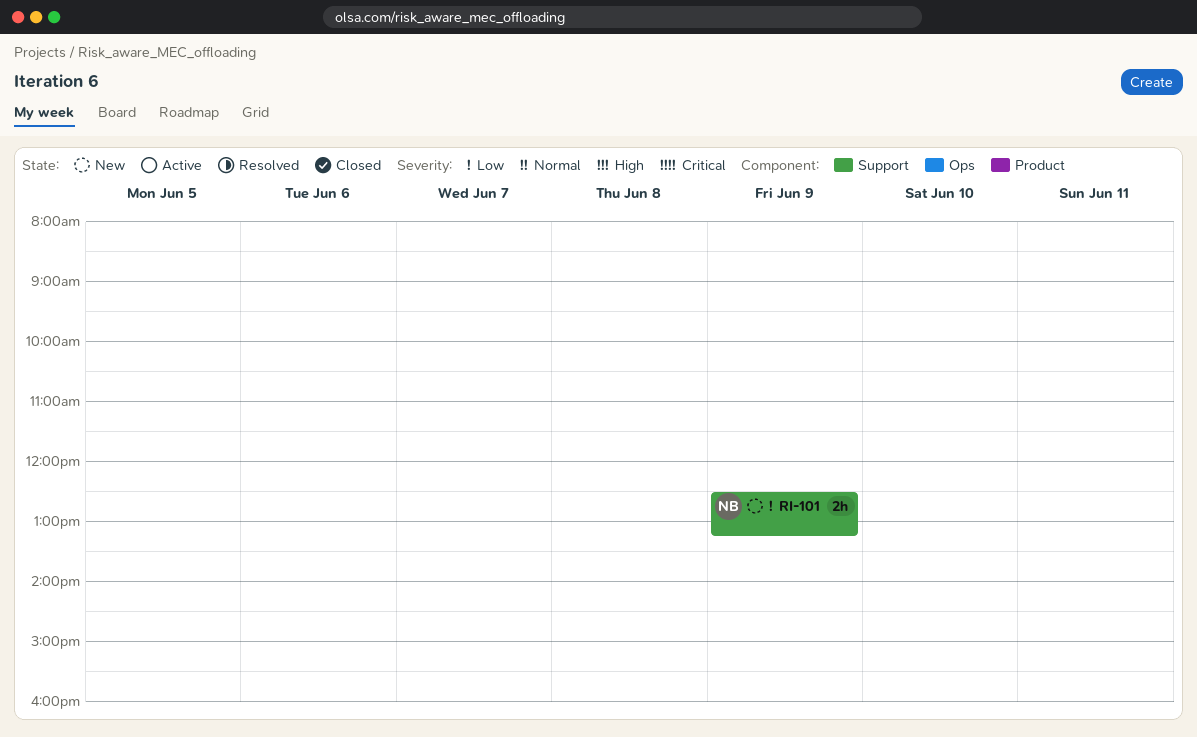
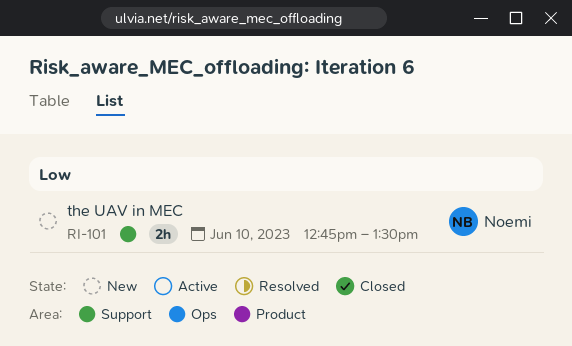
RI-101, day: Jun 9 -> Jun 10
RI-101, begins: 12:30 -> 12:45
RI-101, ends: 13:15 -> 13:30

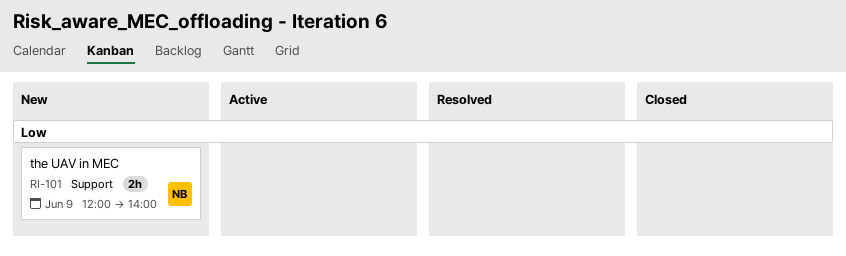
RI-101, day: Jun 10 -> Jun 9
RI-101, begins: 12:45 -> 12:00
RI-101, ends: 13:30 -> 14:00

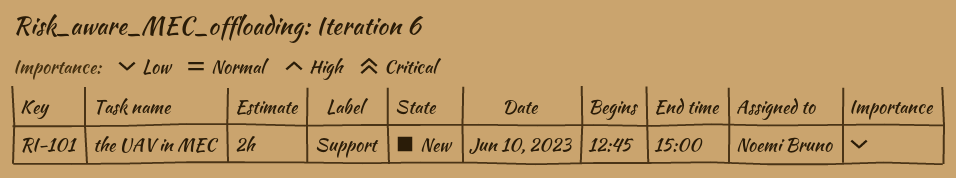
RI-101, day: Jun 9 -> Jun 10
RI-101, begins: 12:00 -> 12:45
RI-101, ends: 14:00 -> 15:00

